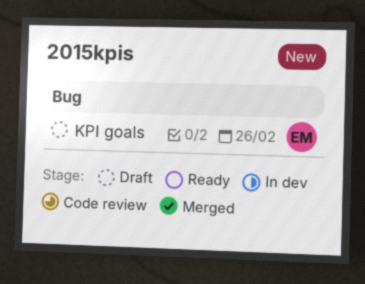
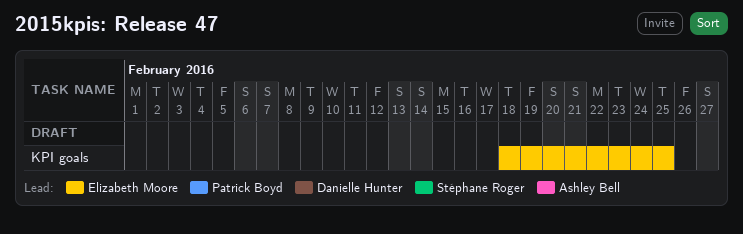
KPI goals, due: Feb 26 -> Feb 25

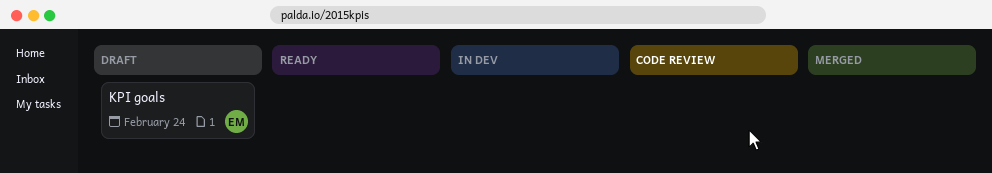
KPI goals, due: Feb 25 -> Feb 24

